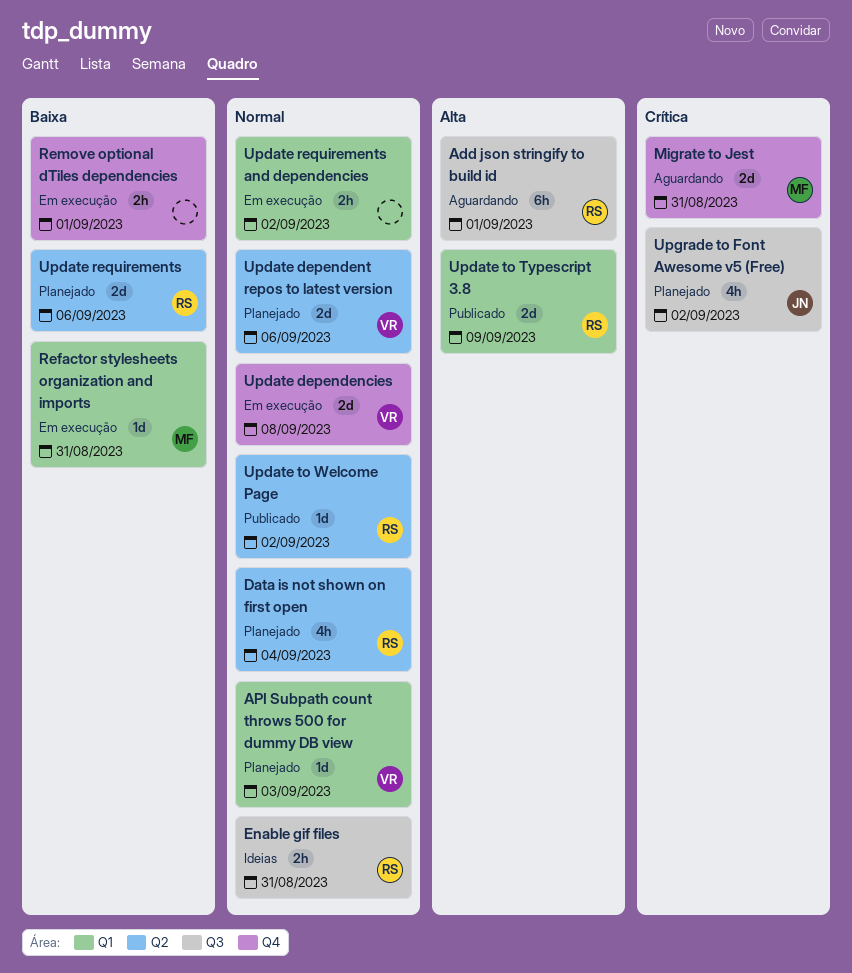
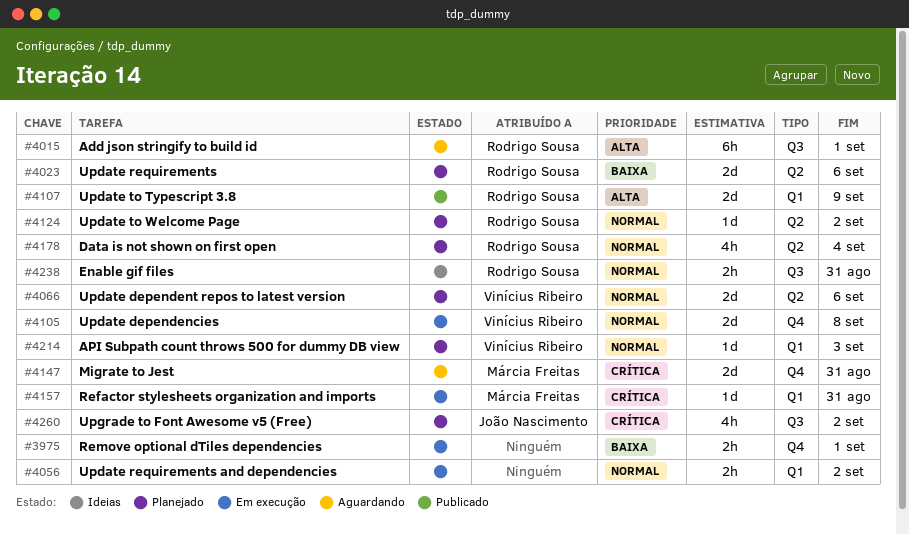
Refactor stylesheets organization and imports, priority: Baixa -> Crítica
Update to Welcome Page, status: Publicado -> Planejado

